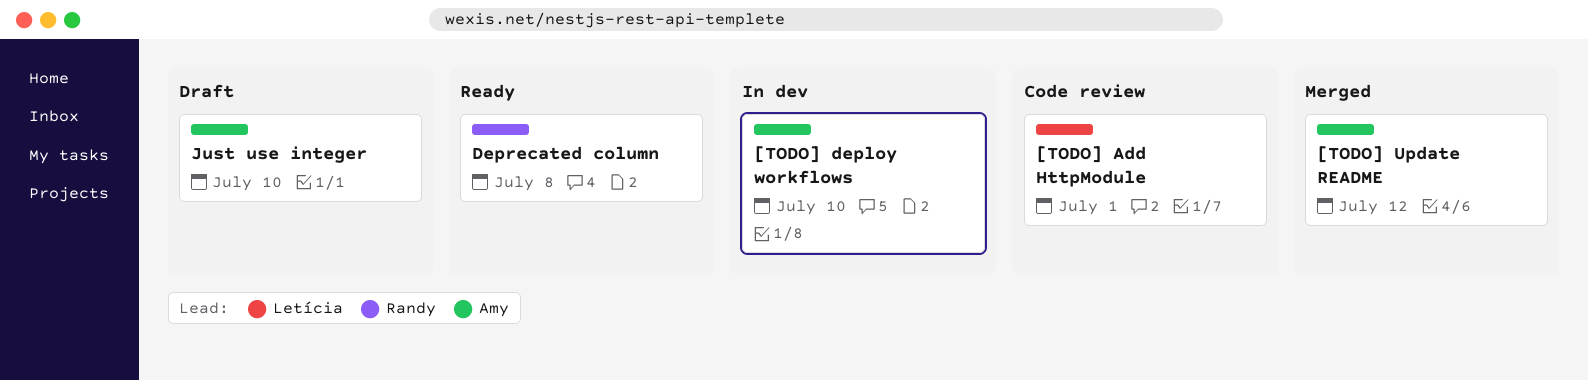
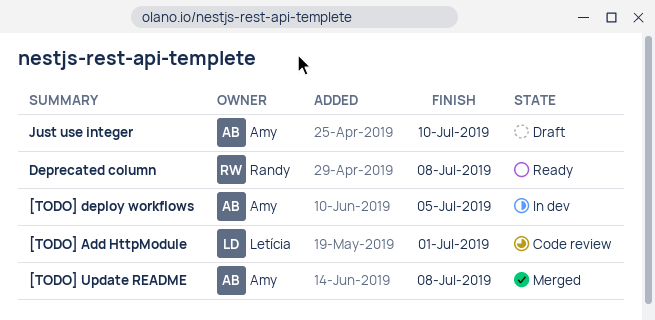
[TODO] deploy workflows, due: Jul 10 -> Jul 5
[TODO] Update README, due: Jul 12 -> Jul 8

